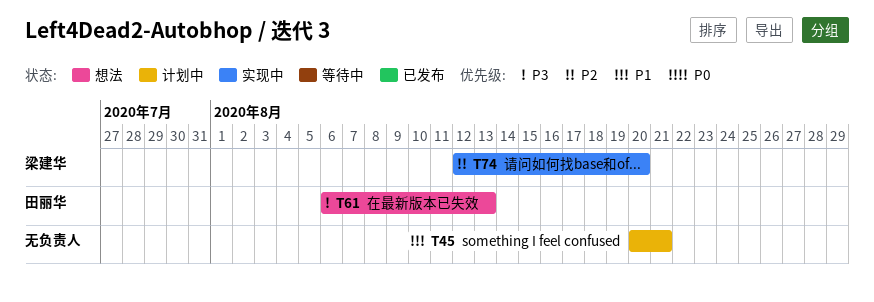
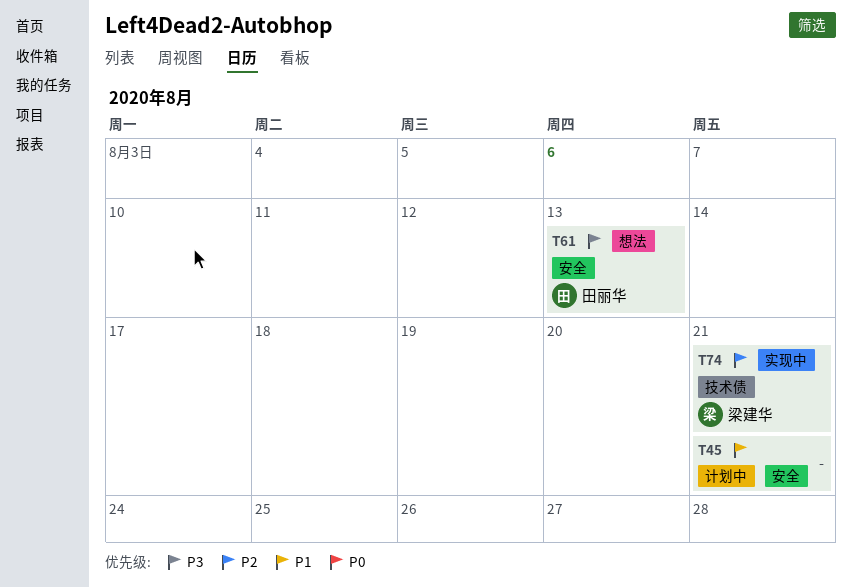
T74, due: Aug 20 -> Aug 21

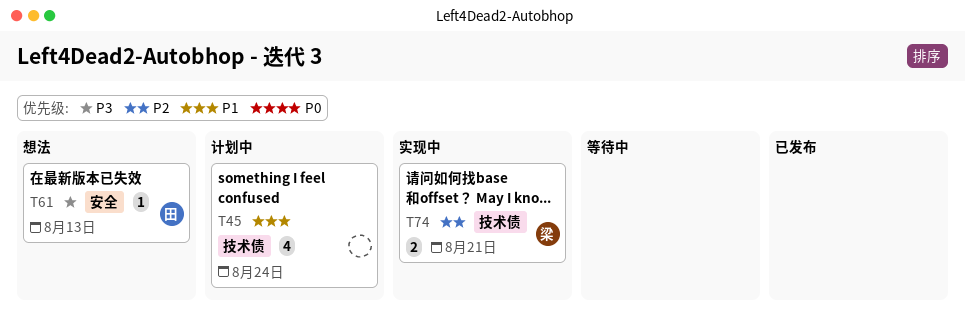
T45, label: 安全 -> 技术债
T45, due: Aug 21 -> Aug 24

